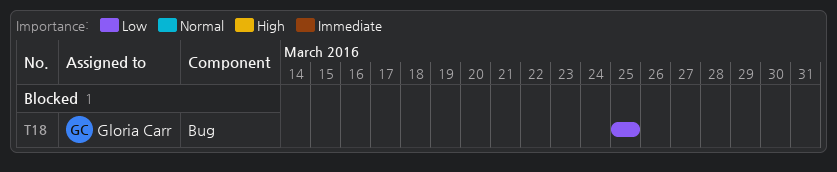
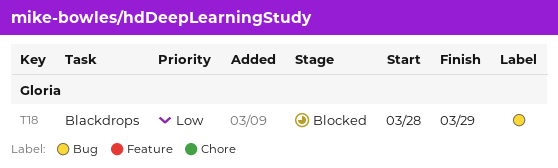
T18, start: Mar 25 -> Mar 28
T18, due: Mar 25 -> Mar 29

